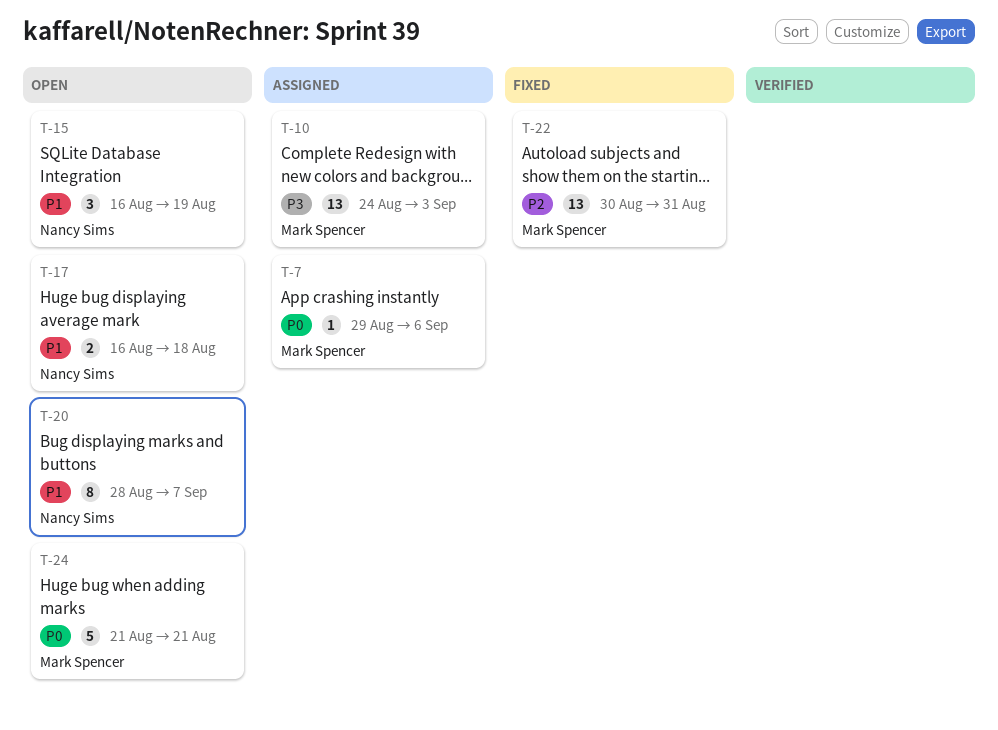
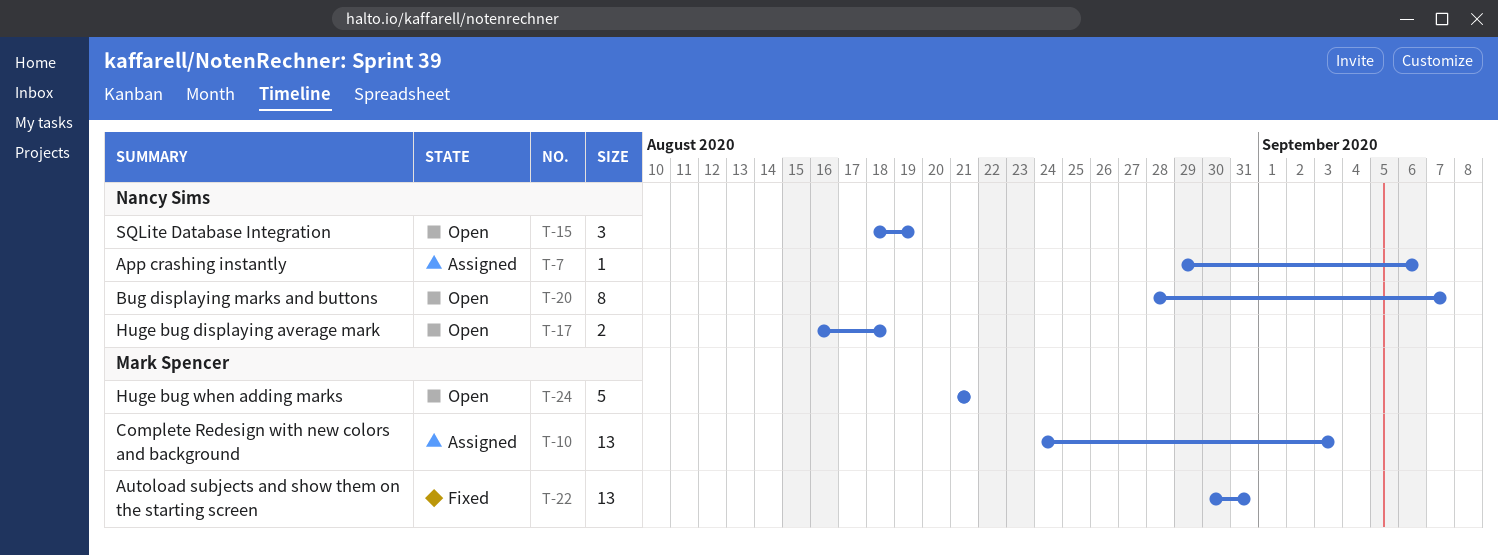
T-7, owner: Mark Spencer -> Nancy Sims
T-15, start: Aug 16 -> Aug 18

